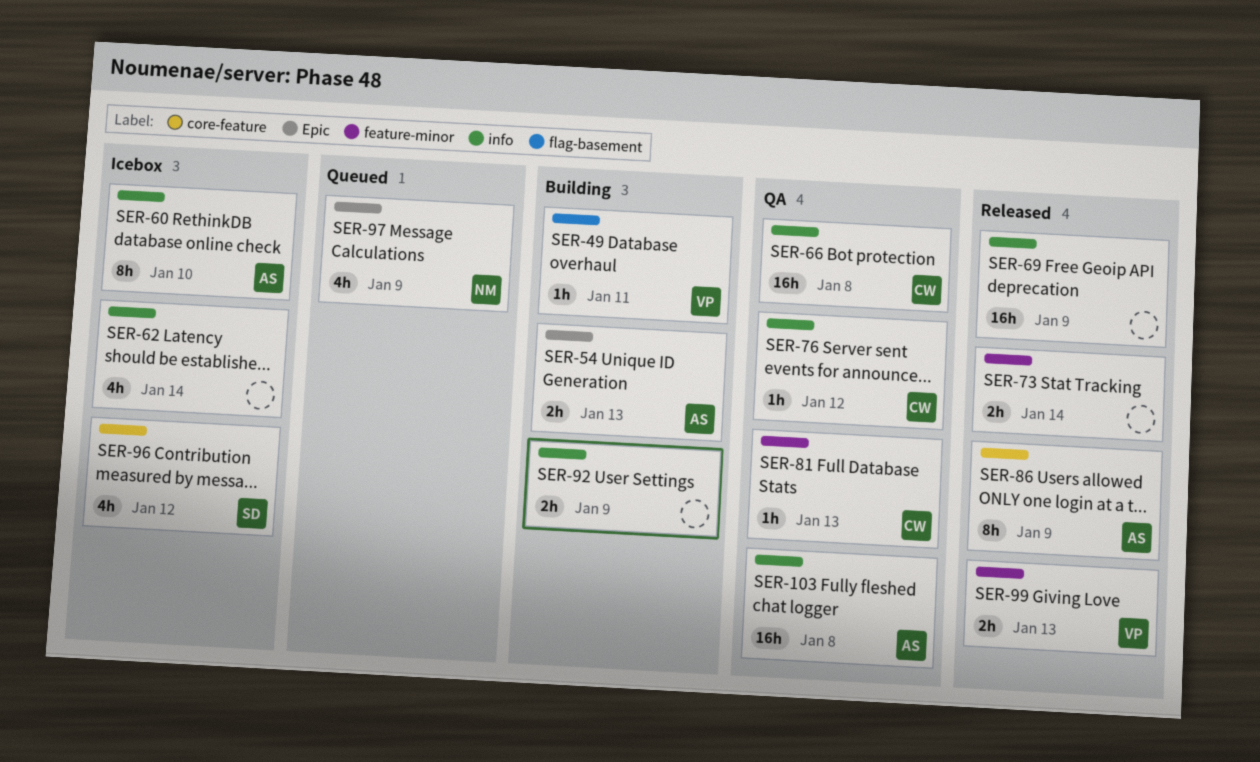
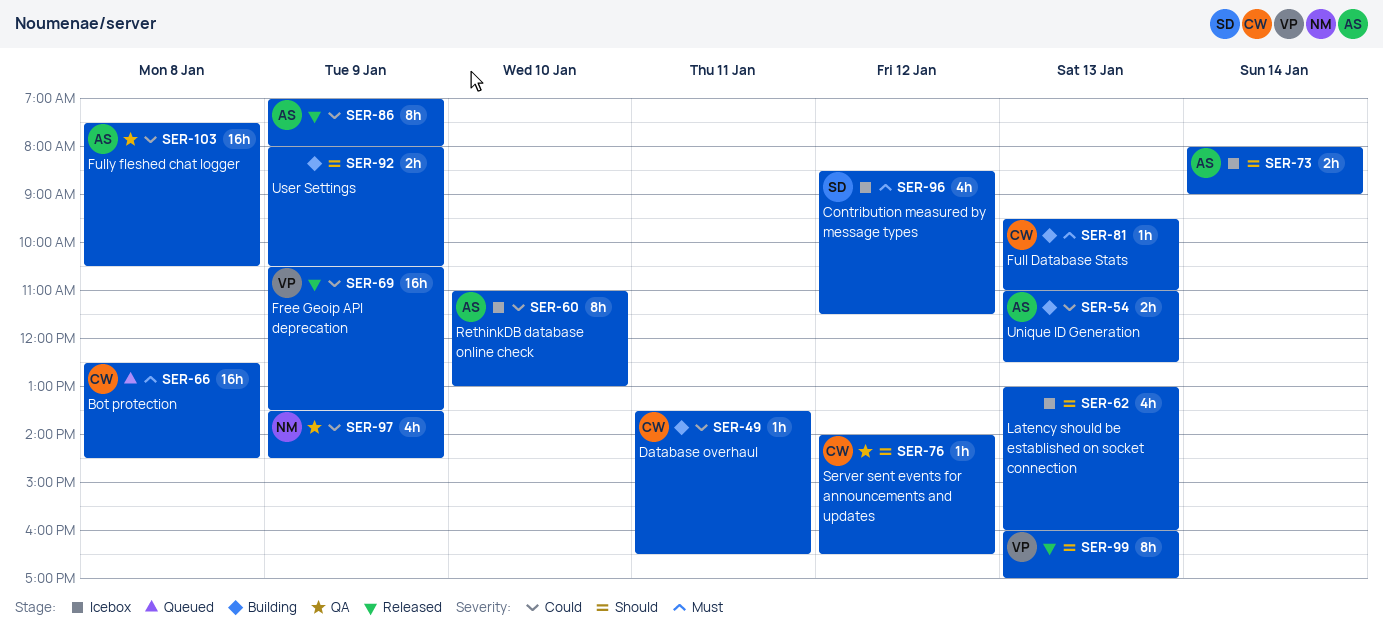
SER-49, owner: VP -> CW
SER-62, day: Jan 14 -> Jan 13
SER-66, status: QA -> Queued
SER-69, owner: none -> VP
SER-73, status: Released -> Icebox
SER-73, owner: none -> AS
SER-81, status: QA -> Building
SER-97, status: Queued -> QA
SER-99, estimate: 2h -> 8h

